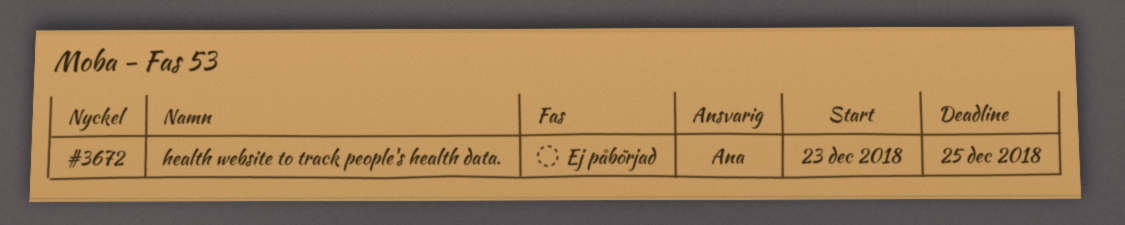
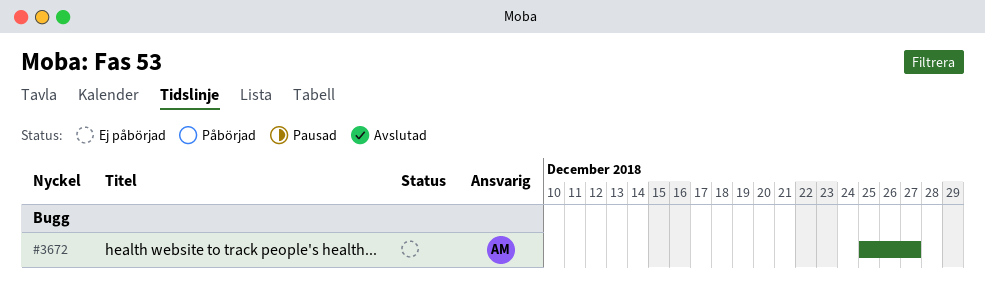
#3672, start: Dec 23 -> Dec 25
#3672, due: Dec 25 -> Dec 27

